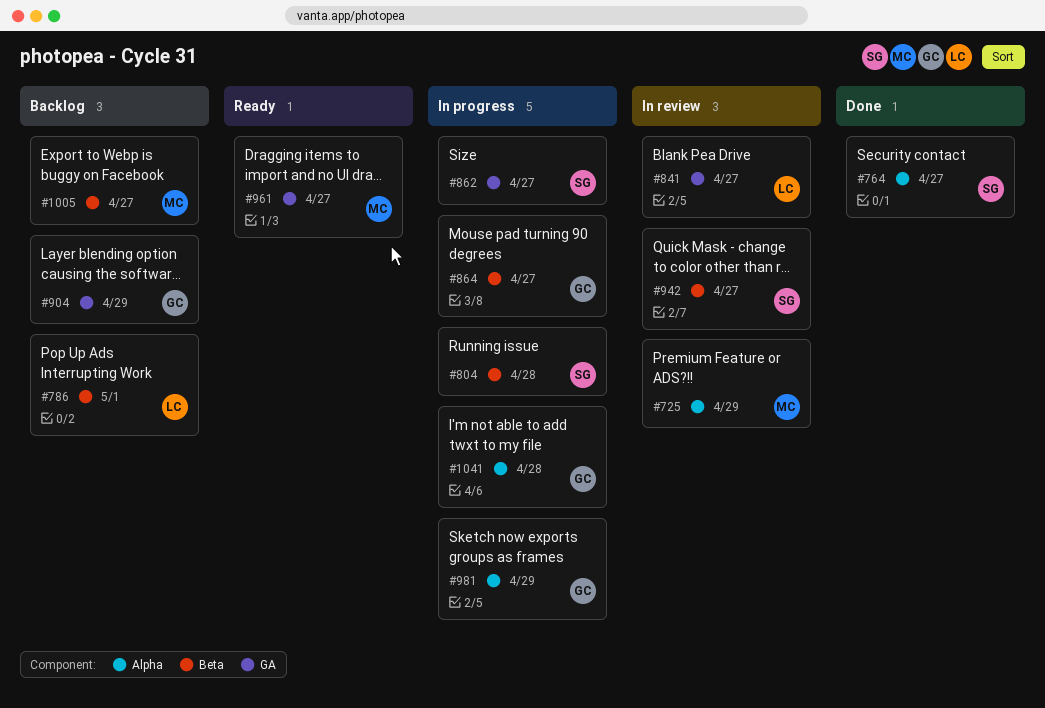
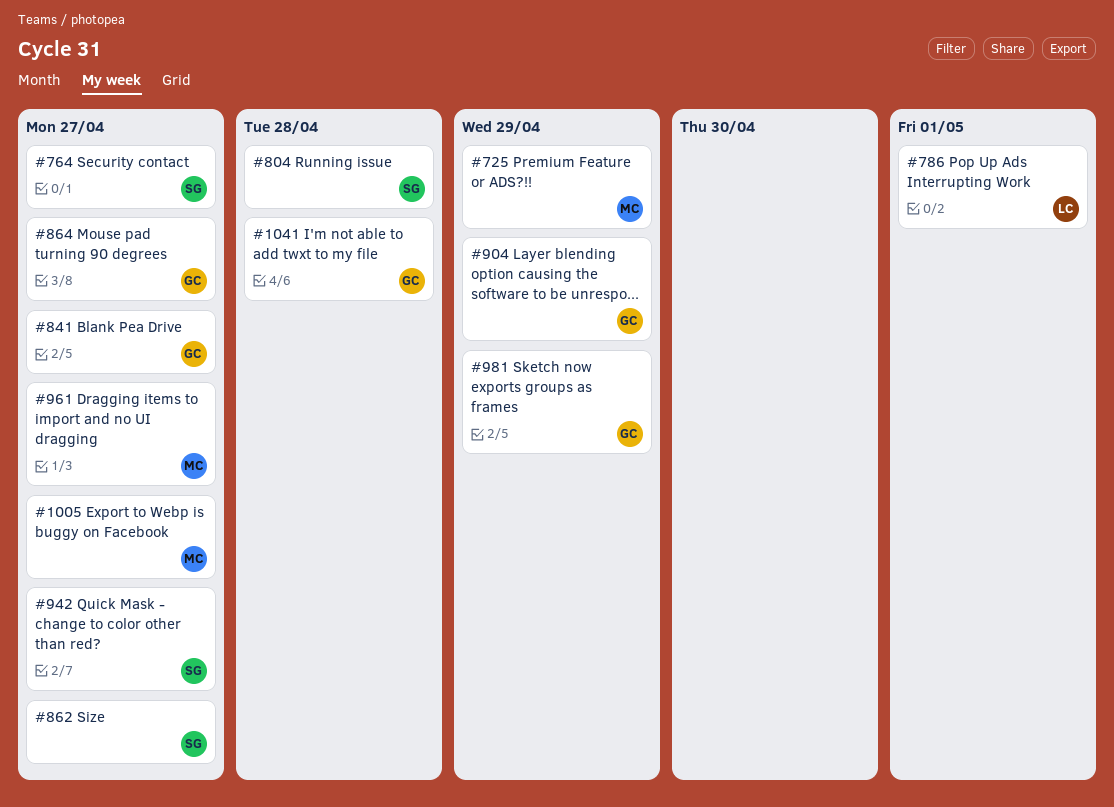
#841, owner: LC -> GC

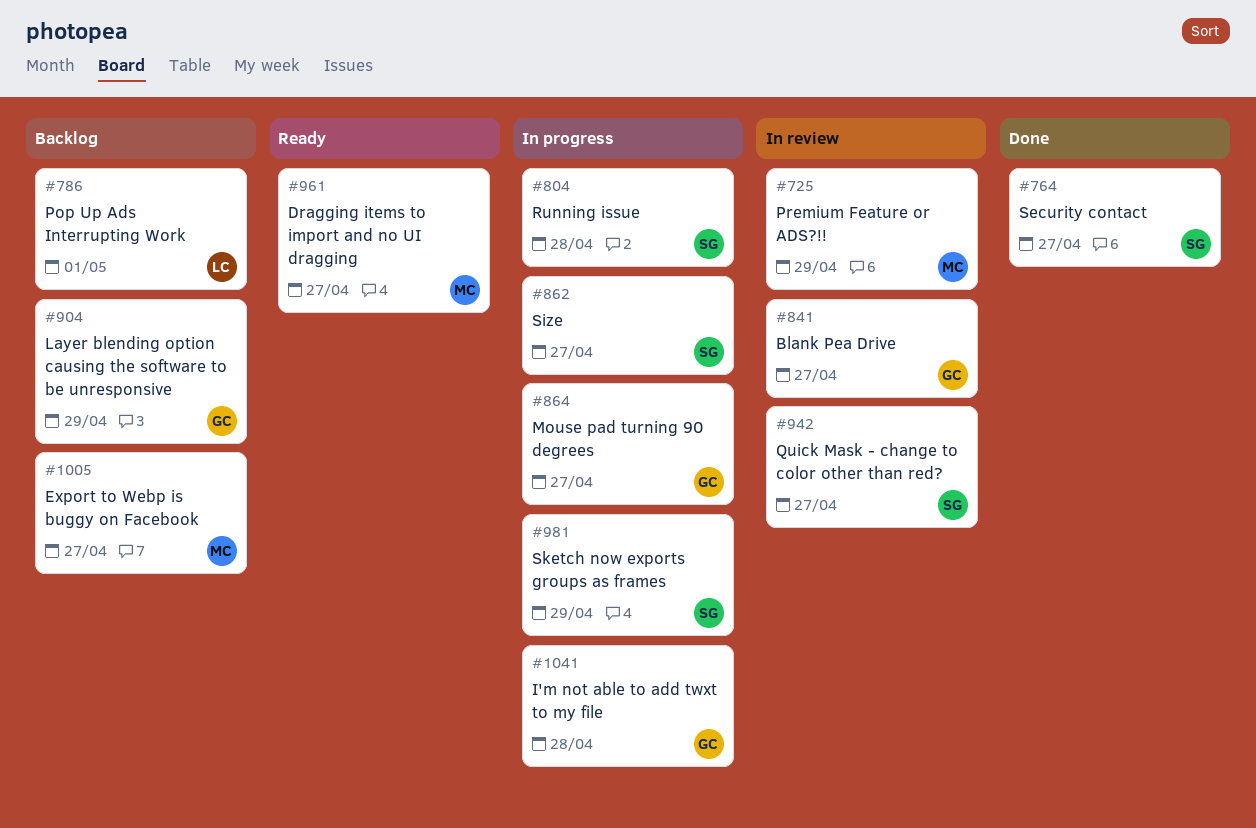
#981, owner: GC -> SG

